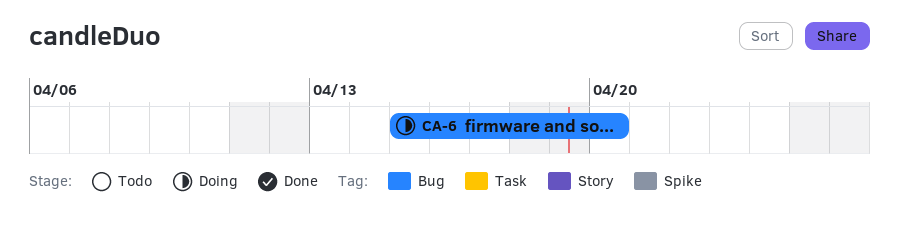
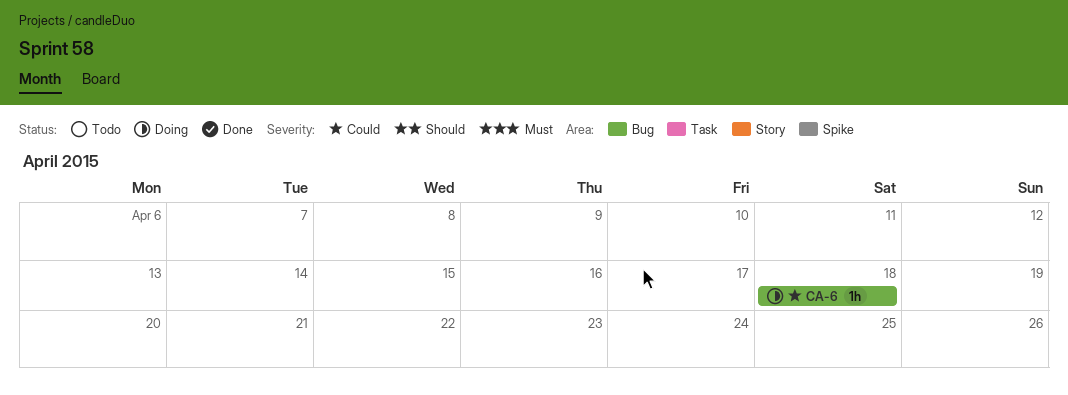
CA-6, start: Apr 15 -> Apr 18
CA-6, due: Apr 20 -> Apr 18

